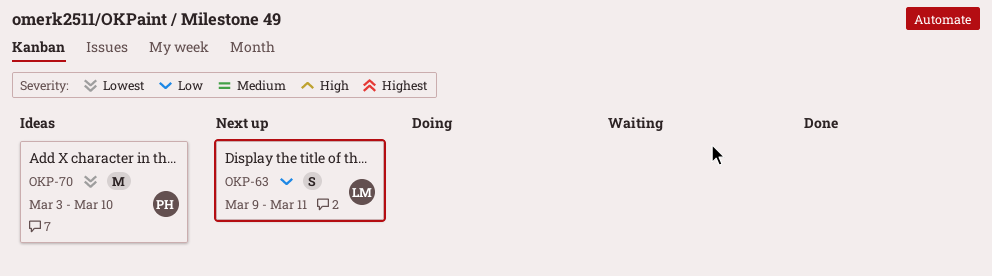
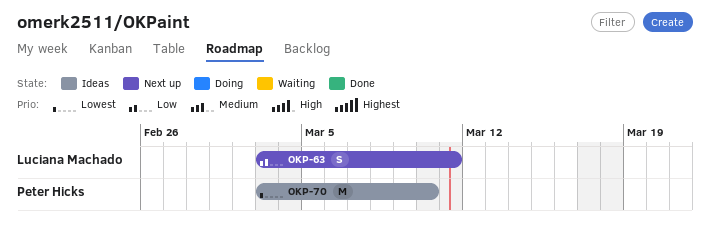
OKP-63, start: Mar 9 -> Mar 3

